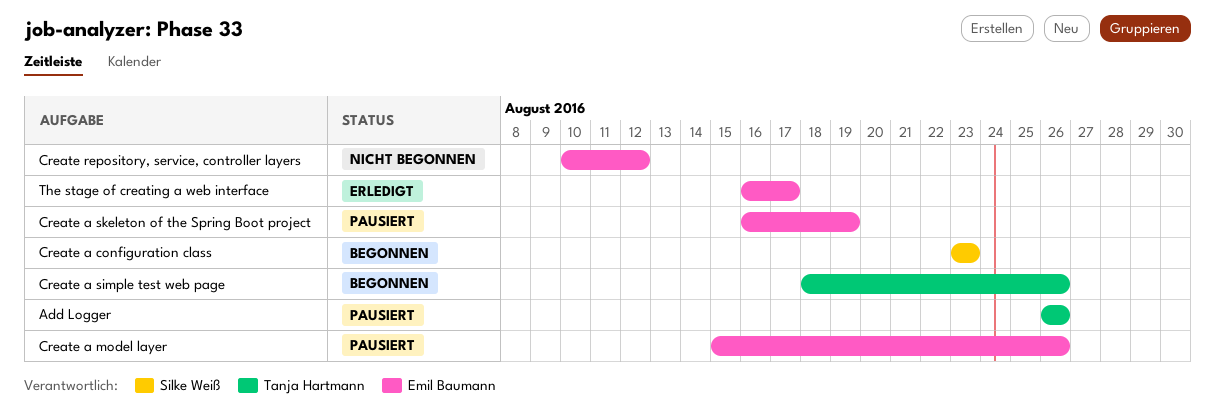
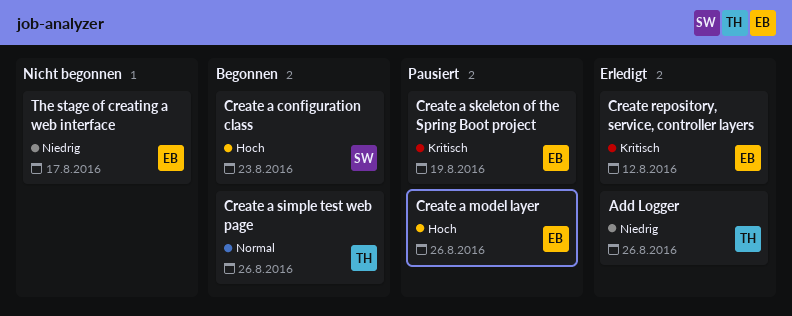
Add Logger, status: Pausiert -> Erledigt
Create repository, service, controller layers, status: Nicht begonnen -> Erledigt
The stage of creating a web interface, status: Erledigt -> Nicht begonnen

